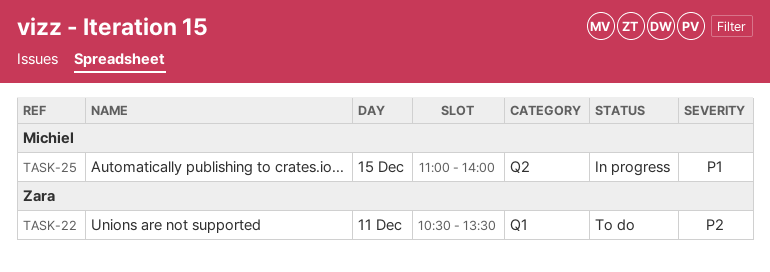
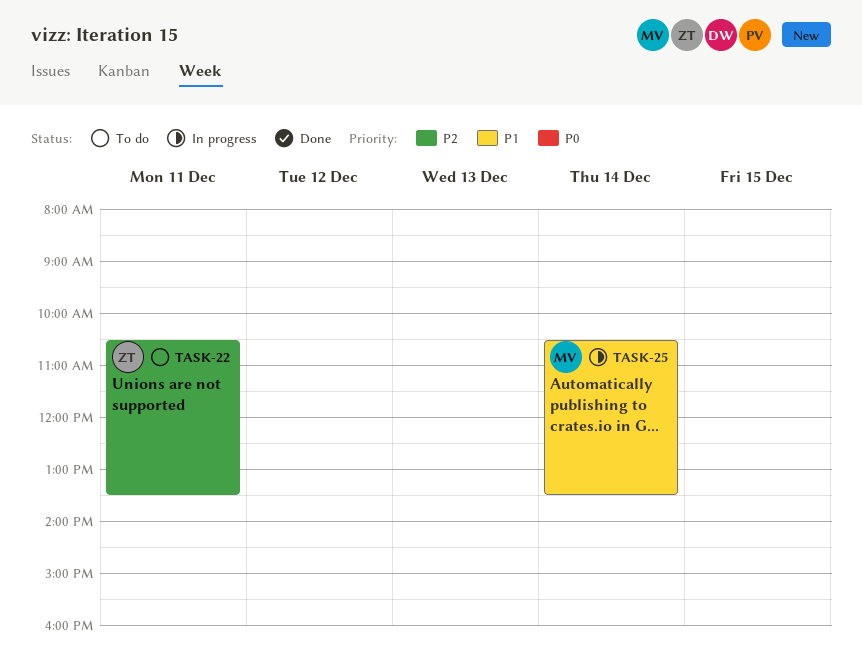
TASK-25, day: Dec 15 -> Dec 14
TASK-25, begins: 11:00 -> 10:30
TASK-25, ends: 14:00 -> 13:30

